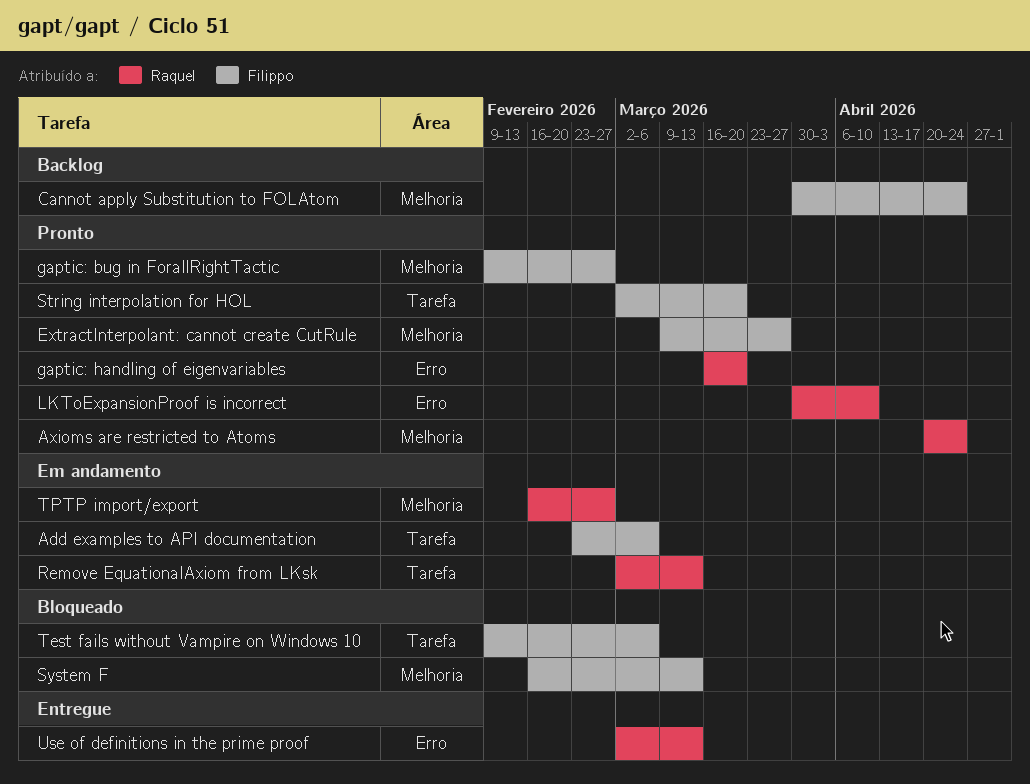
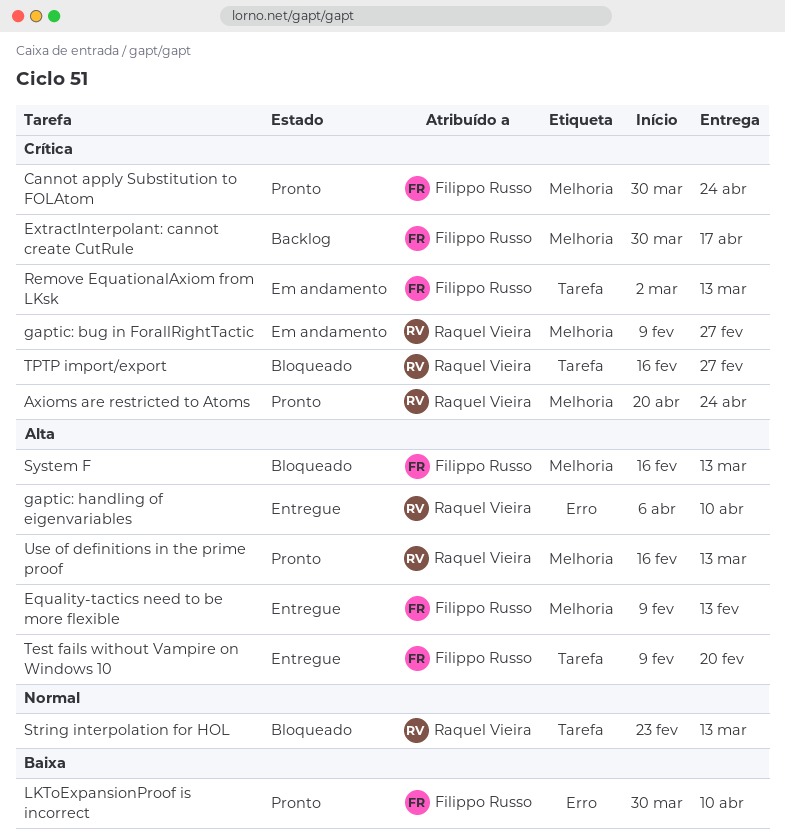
Add examples to API documentation: present -> none
Cannot apply Substitution to FOLAtom, status: Backlog -> Pronto
Equality-tactics need to be more flexible: none -> present
ExtractInterpolant: cannot create CutRule, status: Pronto -> Backlog
ExtractInterpolant: cannot create CutRule, start: Mar 9 -> Mar 30
ExtractInterpolant: cannot create CutRule, due: Mar 27 -> Apr 17
gaptic: bug in ForallRightTactic, status: Pronto -> Em andamento
gaptic: bug in ForallRightTactic, owner: Filippo Russo -> Raquel Vieira
gaptic: handling of eigenvariables, status: Pronto -> Entregue
gaptic: handling of eigenvariables, start: Mar 16 -> Apr 6
gaptic: handling of eigenvariables, due: Mar 20 -> Apr 10
LKToExpansionProof is incorrect, owner: Raquel Vieira -> Filippo Russo
Remove EquationalAxiom from LKsk, owner: Raquel Vieira -> Filippo Russo
String interpolation for HOL, status: Pronto -> Bloqueado
String interpolation for HOL, owner: Filippo Russo -> Raquel Vieira
String interpolation for HOL, start: Mar 2 -> Feb 23
String interpolation for HOL, due: Mar 20 -> Mar 13
Test fails without Vampire on Windows 10, status: Bloqueado -> Entregue
Test fails without Vampire on Windows 10, due: Mar 6 -> Feb 20
TPTP import/export, status: Em andamento -> Bloqueado
TPTP import/export, label: Melhoria -> Tarefa
Use of definitions in the prime proof, status: Entregue -> Pronto
Use of definitions in the prime proof, label: Erro -> Melhoria
Use of definitions in the prime proof, start: Mar 2 -> Feb 16

